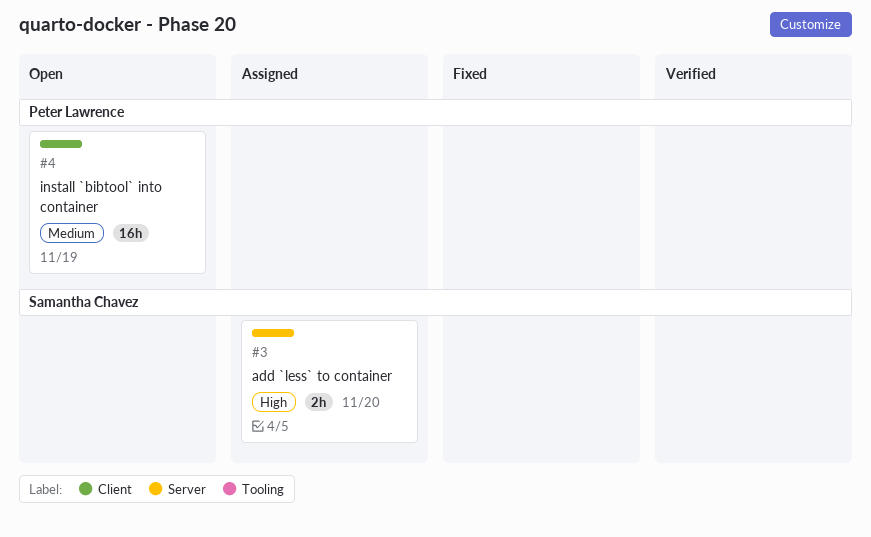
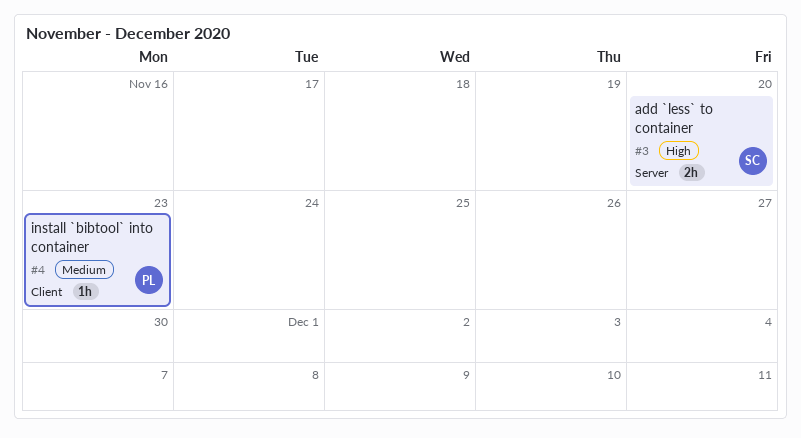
#4, estimate: 16h -> 1h
#4, due: Nov 19 -> Nov 23

